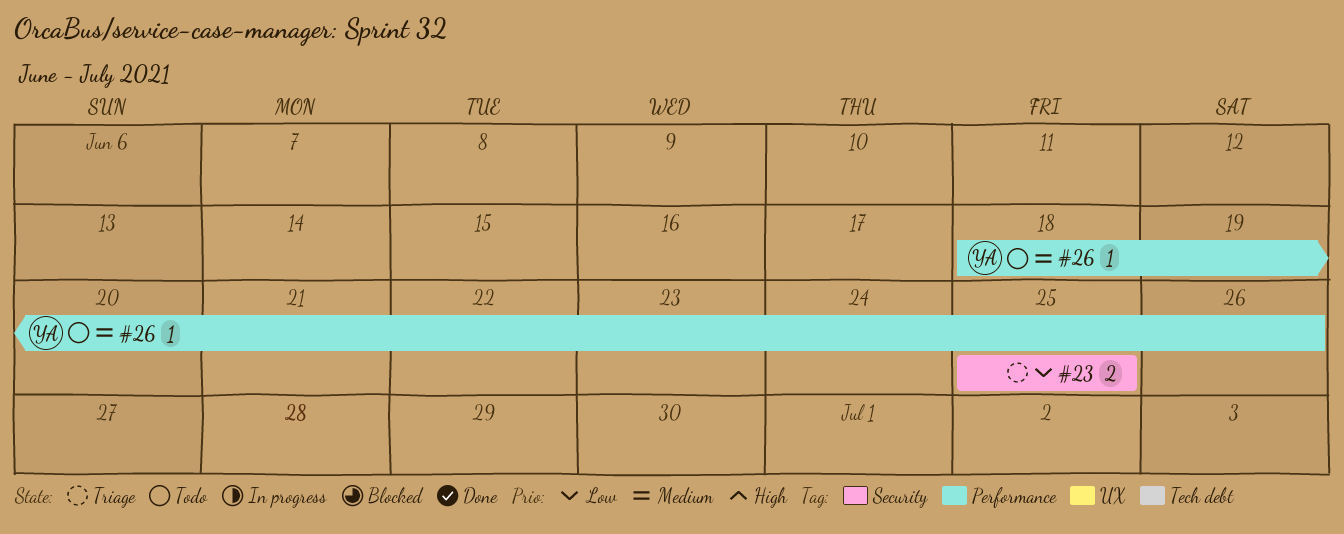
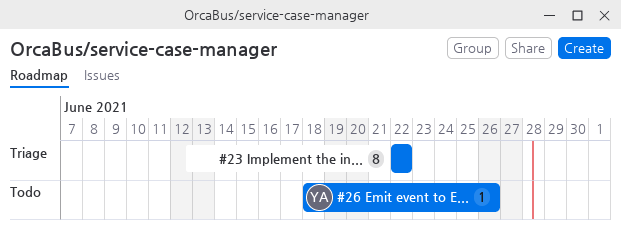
#23, estimate: 2 -> 8
#23, start: Jun 25 -> Jun 22
#23, due: Jun 25 -> Jun 22

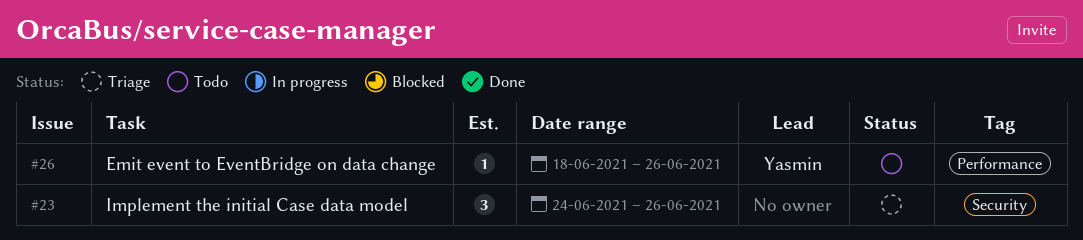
#23, estimate: 8 -> 3
#23, start: Jun 22 -> Jun 24
#23, due: Jun 22 -> Jun 26

